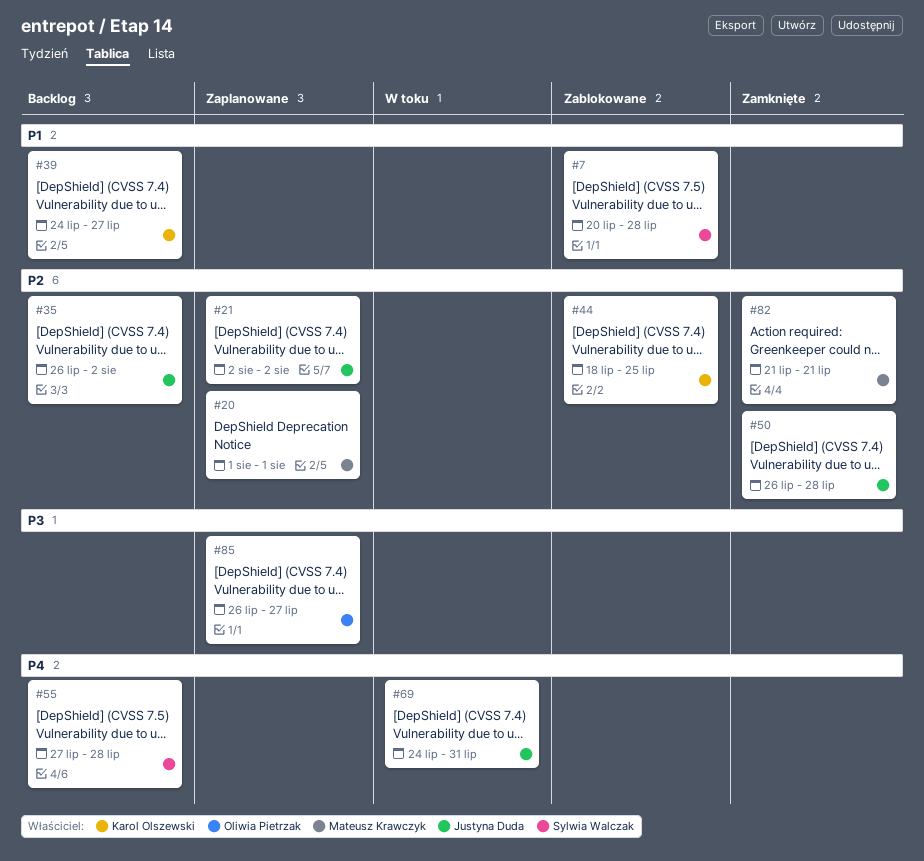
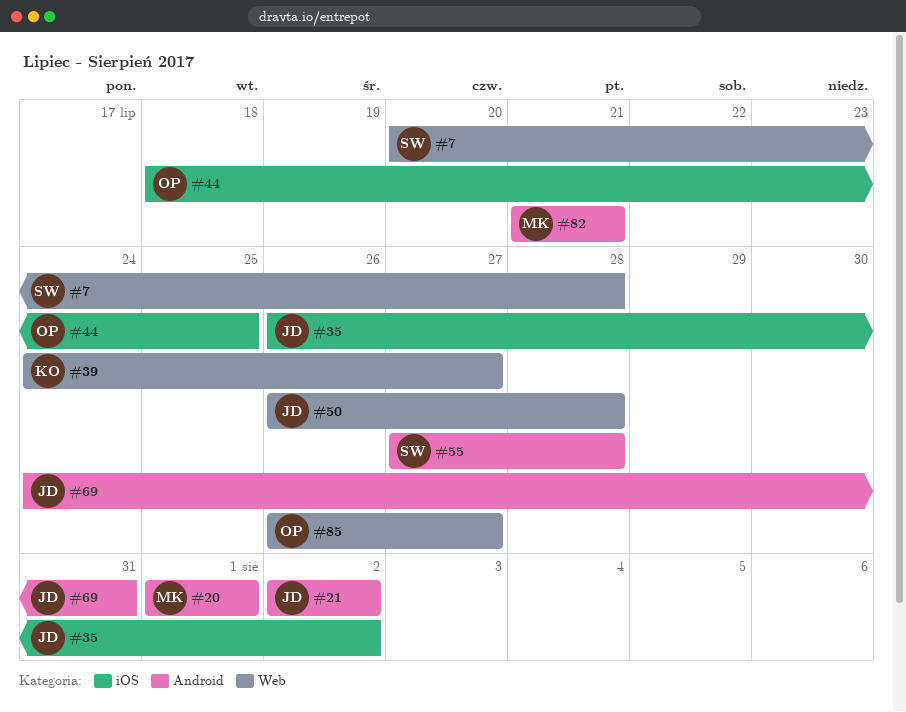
#44, owner: Karol Olszewski -> Oliwia Pietrzak

